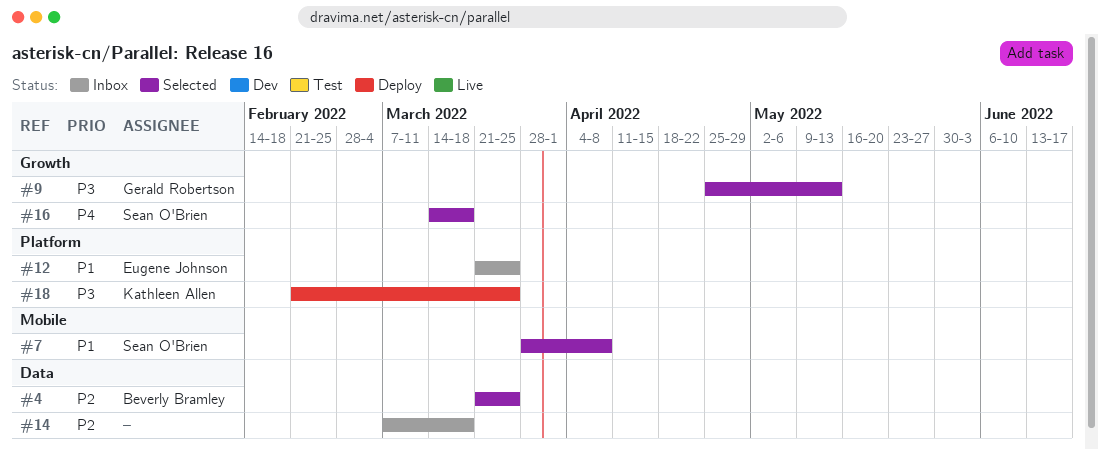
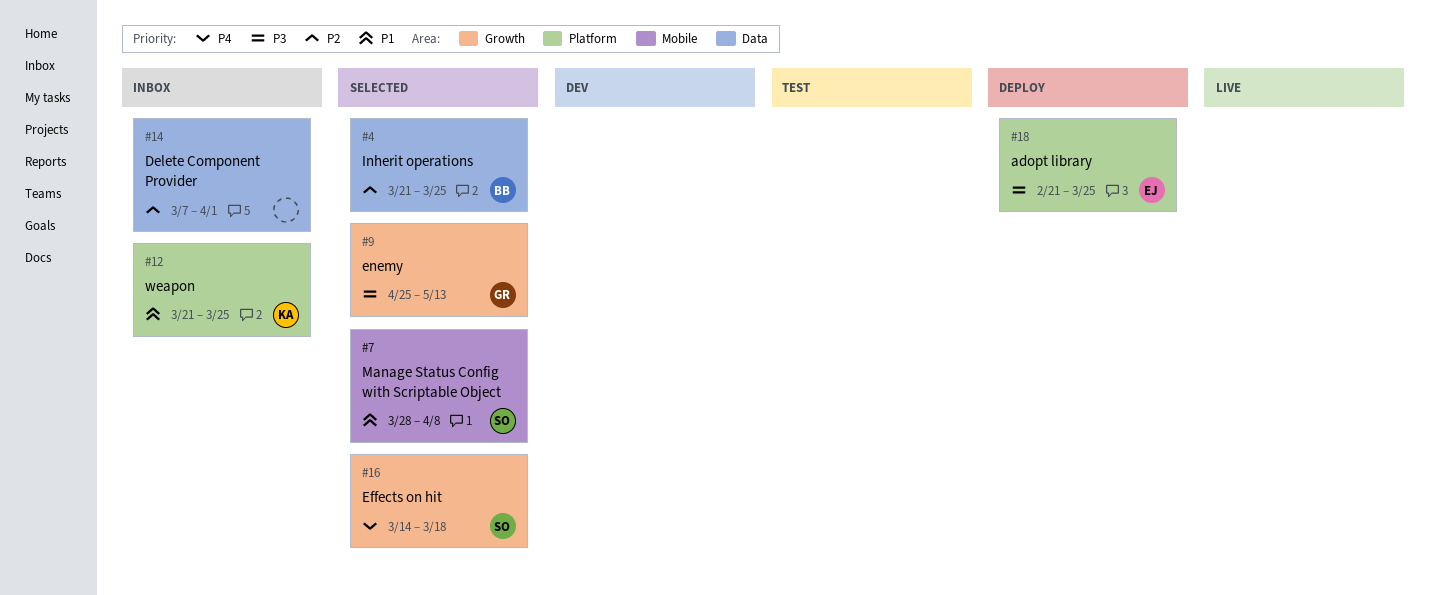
#12, owner: Eugene Johnson -> Kathleen Allen
#14, due: Mar 18 -> Apr 1
#18, owner: Kathleen Allen -> Eugene Johnson

